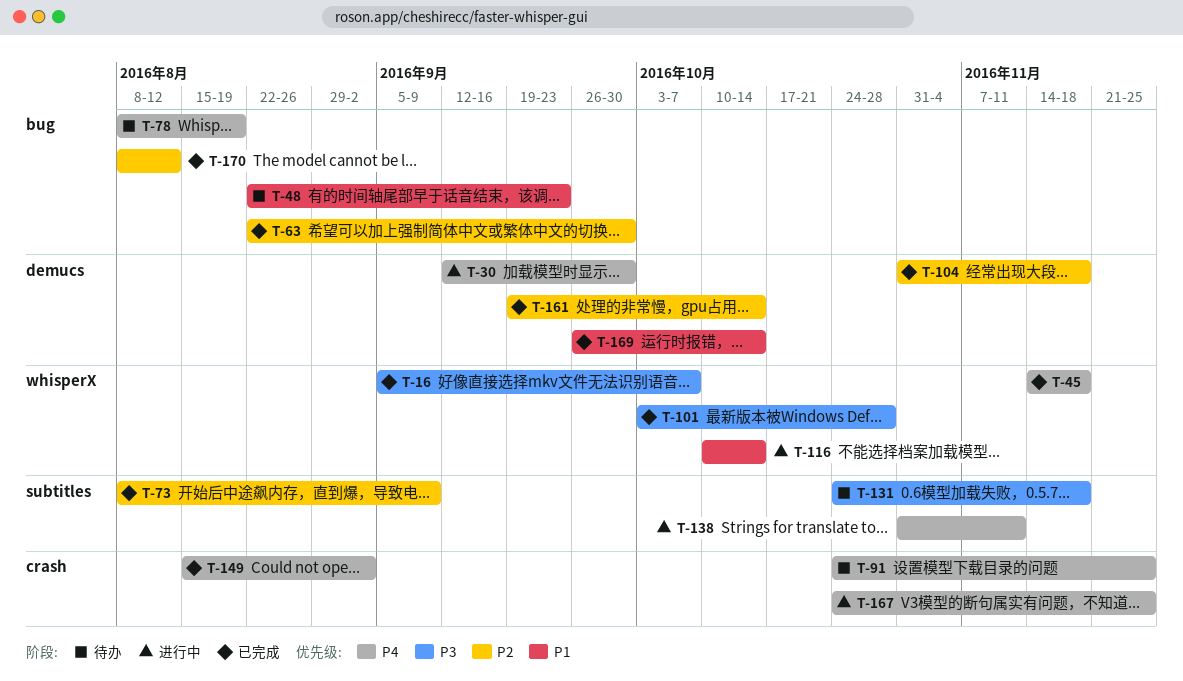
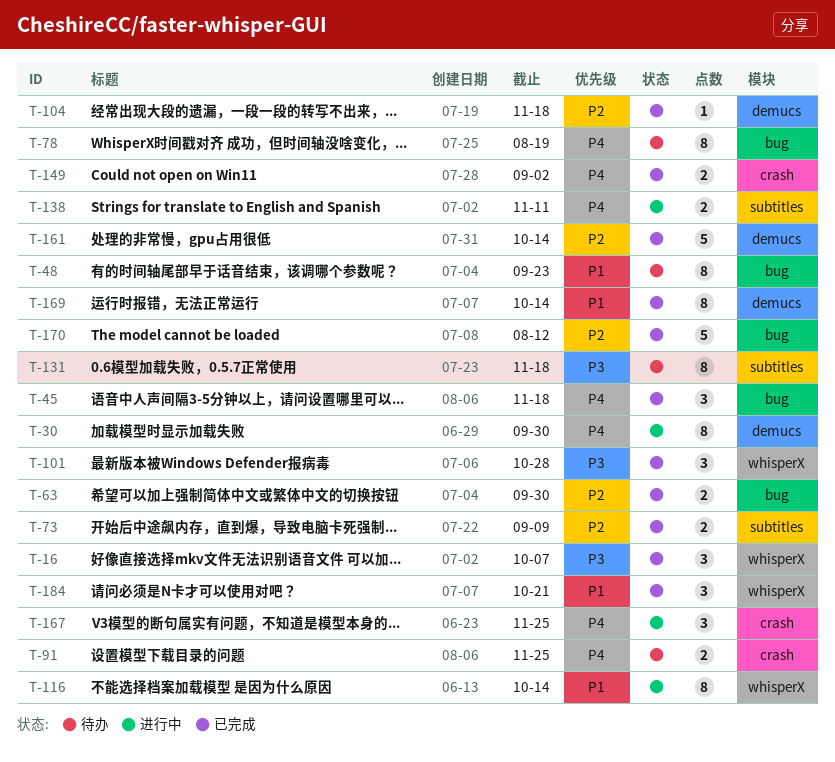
T-45, label: whisperX -> bug
T-184: none -> present

